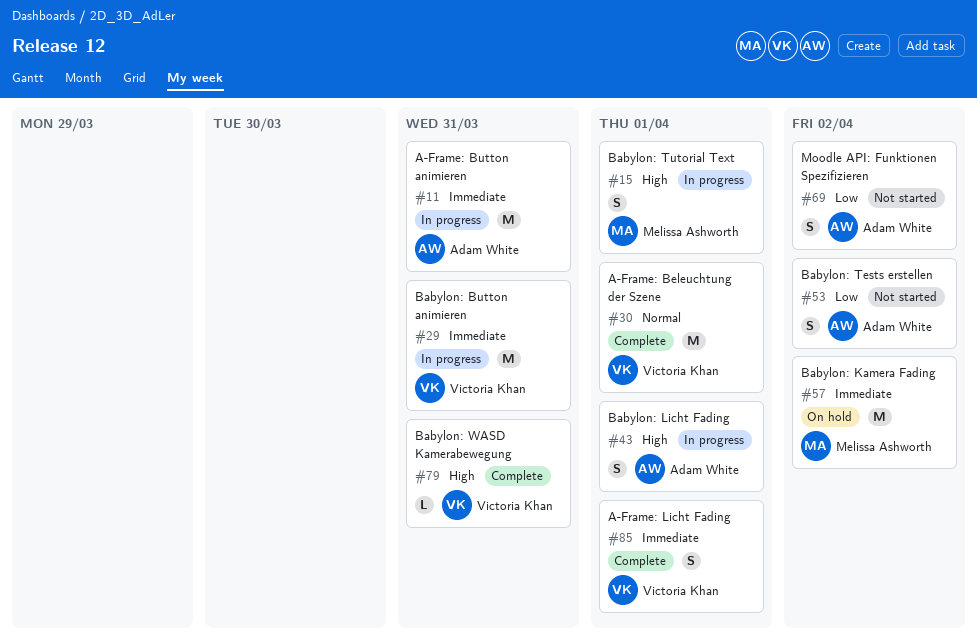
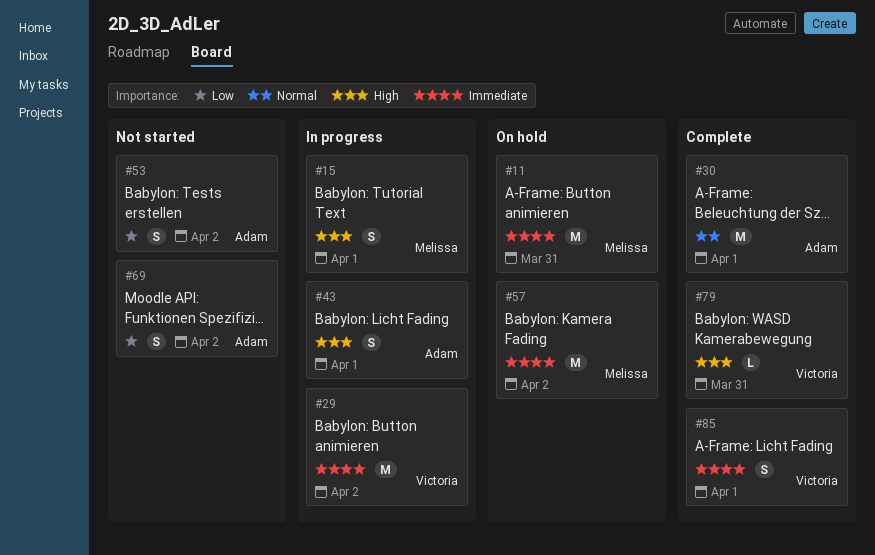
#11, status: In progress -> On hold
#11, owner: Adam White -> Melissa Ashworth
#29, due: Mar 31 -> Apr 2
#30, owner: Victoria Khan -> Adam White

